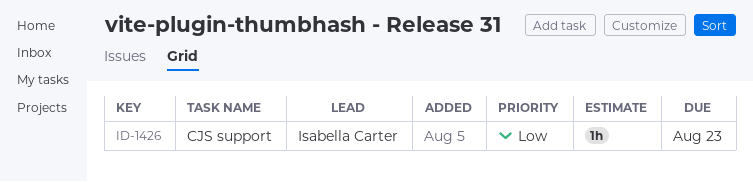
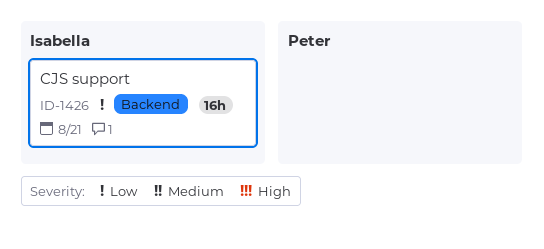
ID-1426, estimate: 1h -> 16h
ID-1426, due: Aug 23 -> Aug 21

